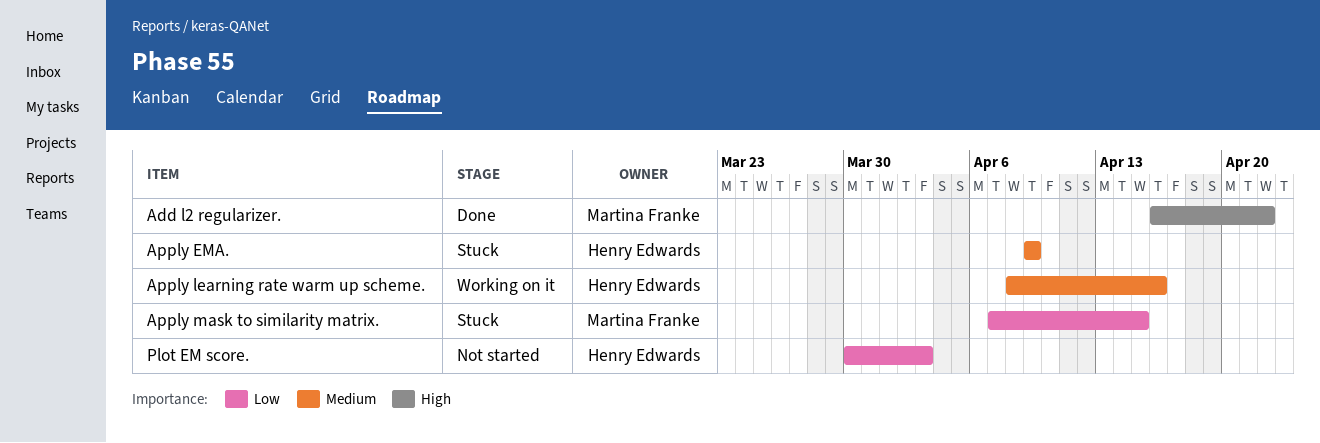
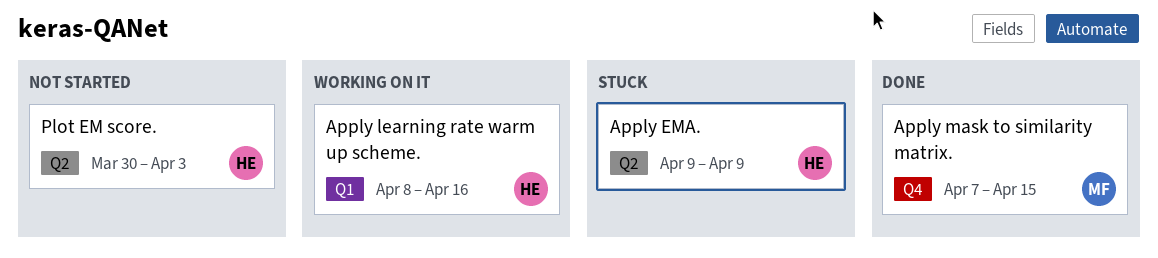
Add l2 regularizer.: present -> none
Apply mask to similarity matrix., status: Stuck -> Done

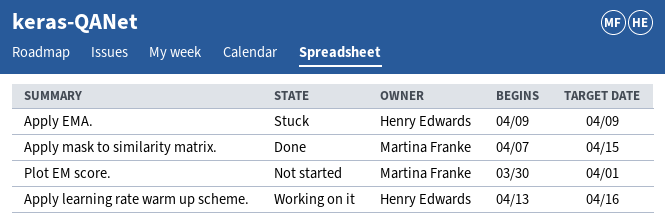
Apply learning rate warm up scheme., start: Apr 8 -> Apr 13
Plot EM score., owner: Henry Edwards -> Martina Franke
Plot EM score., due: Apr 3 -> Apr 1

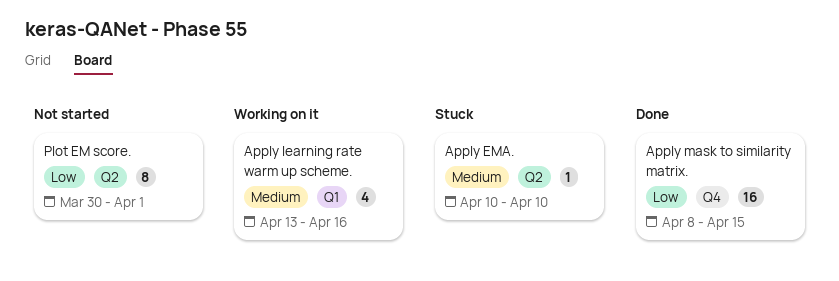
Apply EMA., start: Apr 9 -> Apr 10
Apply EMA., due: Apr 9 -> Apr 10
Apply mask to similarity matrix., start: Apr 7 -> Apr 8

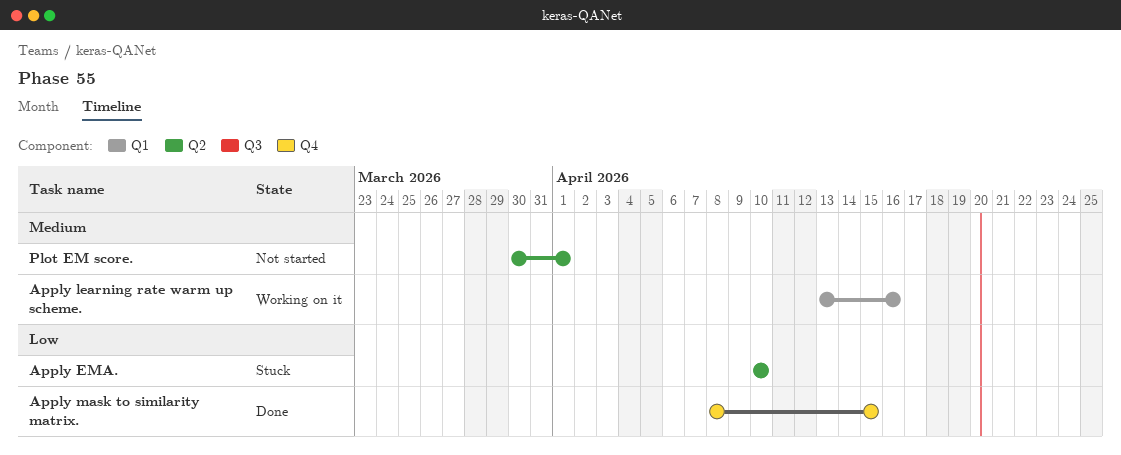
Apply EMA., priority: Medium -> Low
Plot EM score., priority: Low -> Medium

